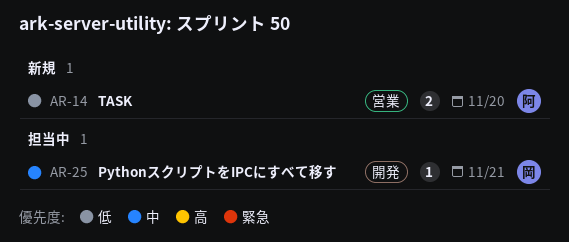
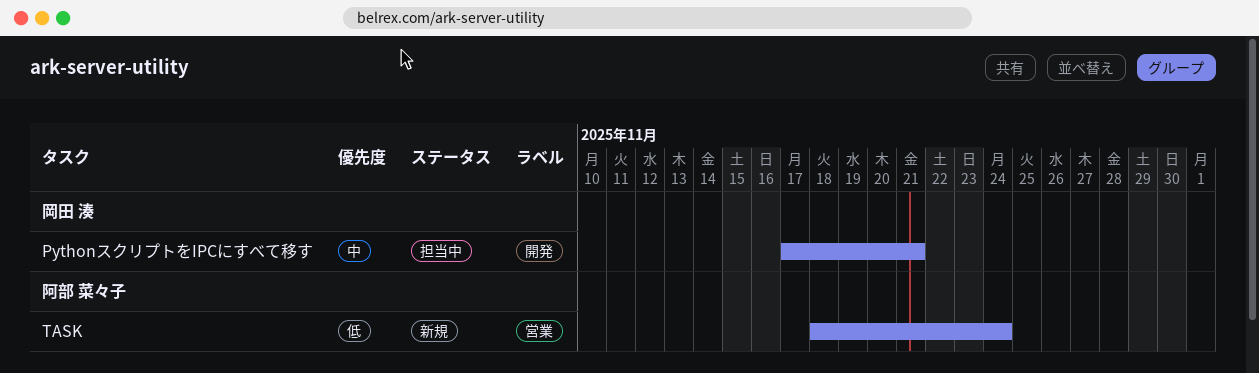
TASK, due: Nov 20 -> Nov 24

